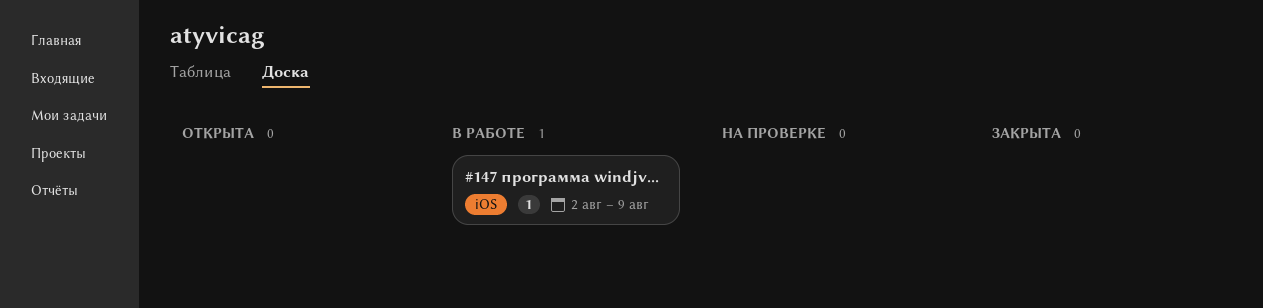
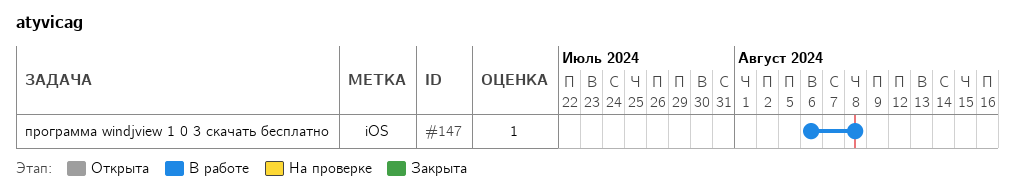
#147, start: Aug 2 -> Aug 6
#147, due: Aug 9 -> Aug 8

